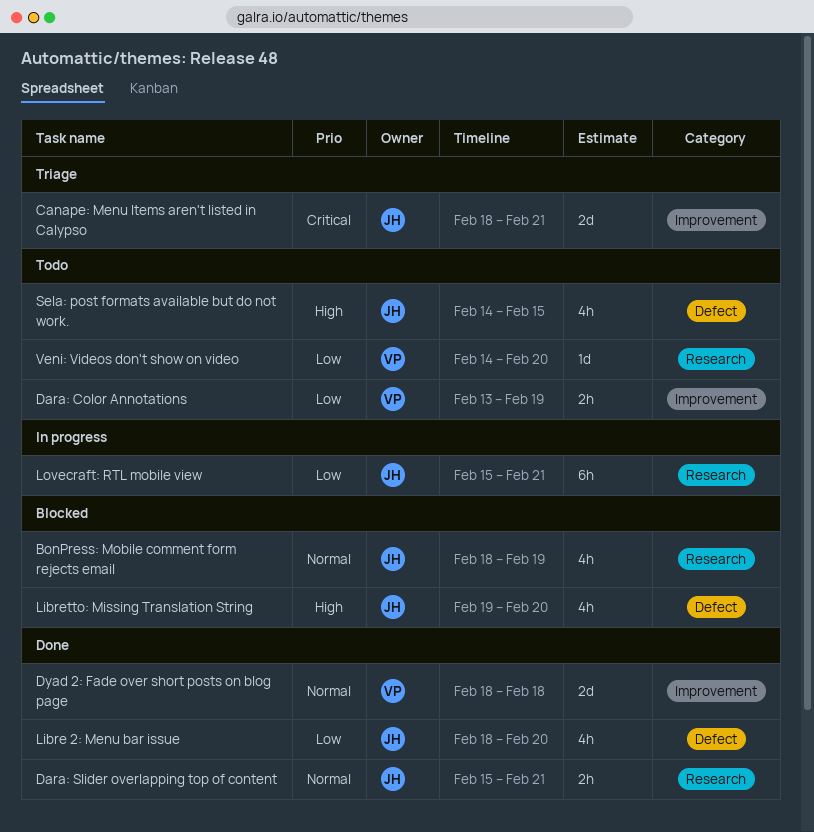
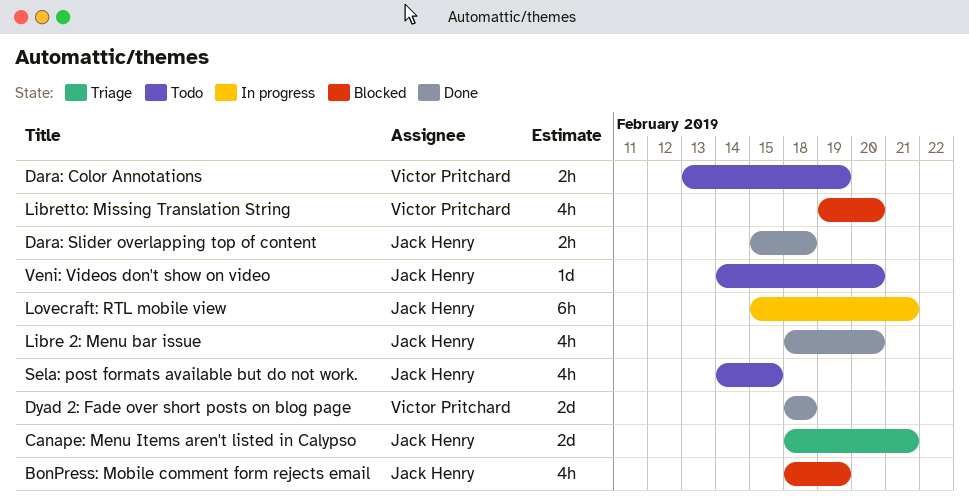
Dara: Slider overlapping top of content, due: Feb 21 -> Feb 18
Libretto: Missing Translation String, owner: Jack Henry -> Victor Pritchard
Veni: Videos don't show on video, owner: Victor Pritchard -> Jack Henry

